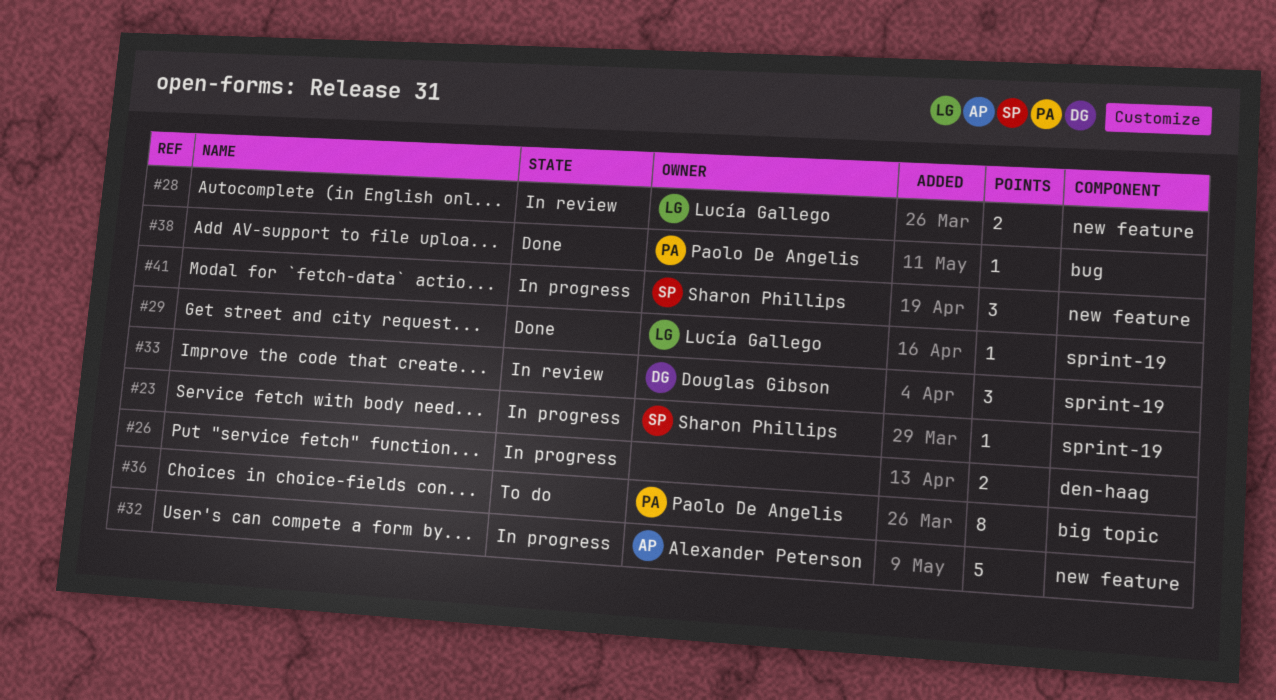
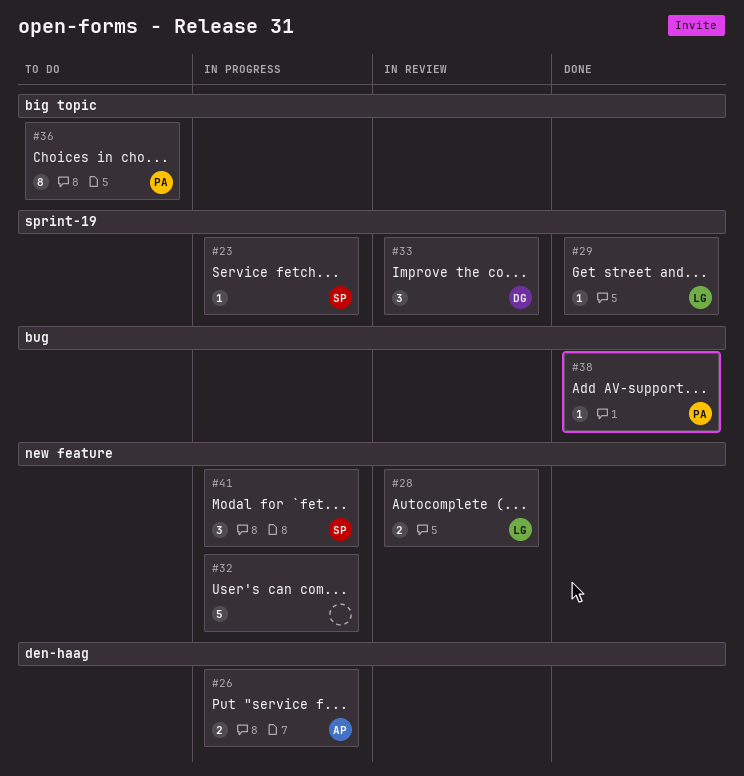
#26, owner: none -> Alexander Peterson
#32, owner: Alexander Peterson -> none

